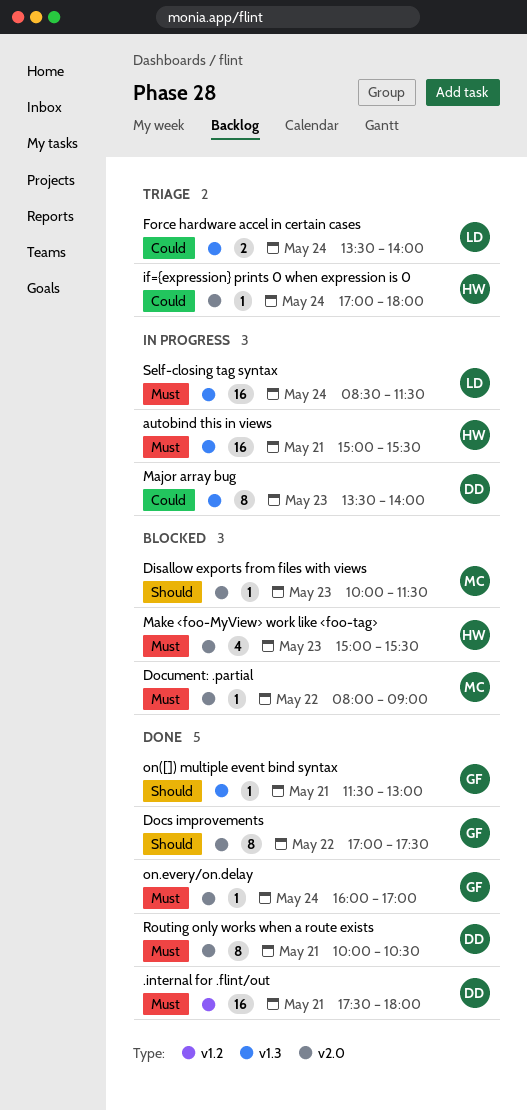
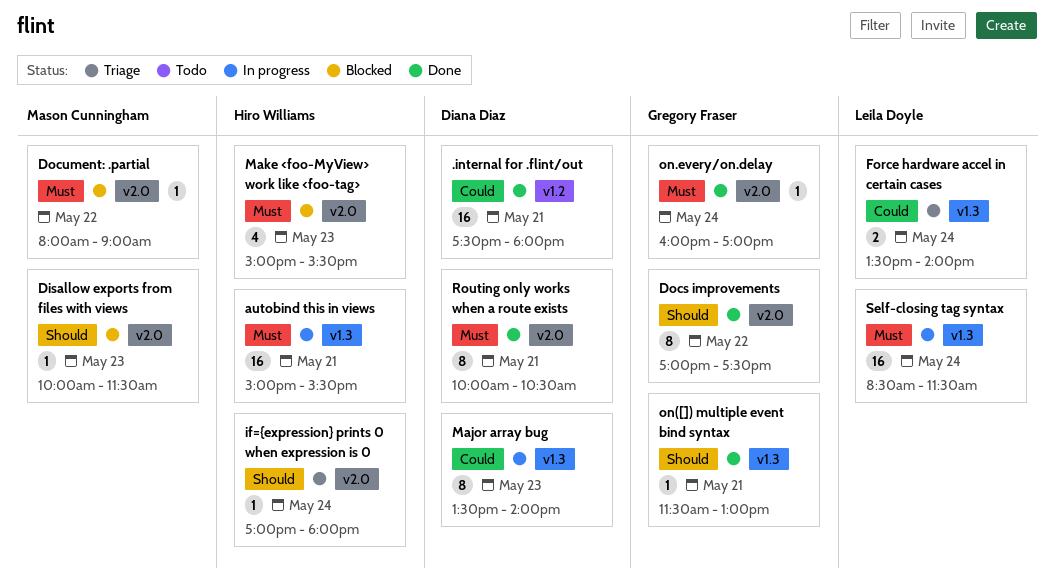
.internal for .flint/out, priority: Must -> Could
if={expression} prints 0 when expression is 0, priority: Could -> Should

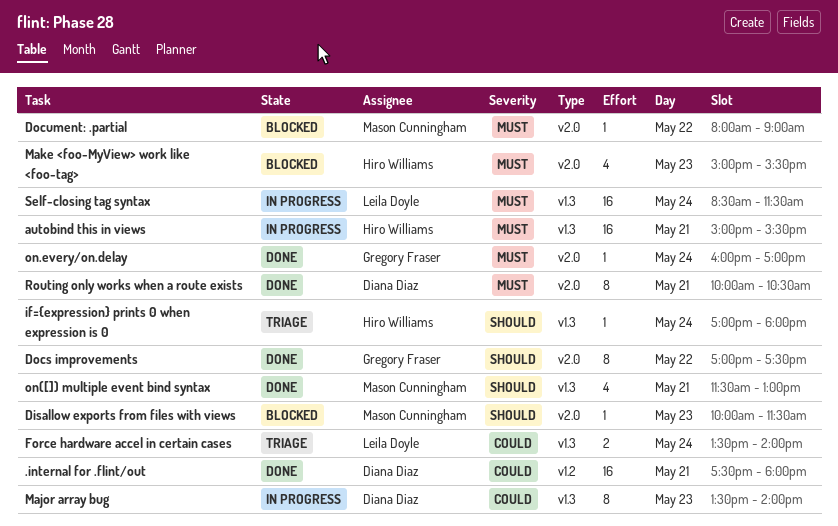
if={expression} prints 0 when expression is 0, label: v2.0 -> v1.3
on([]) multiple event bind syntax, owner: Gregory Fraser -> Mason Cunningham
on([]) multiple event bind syntax, estimate: 1 -> 4

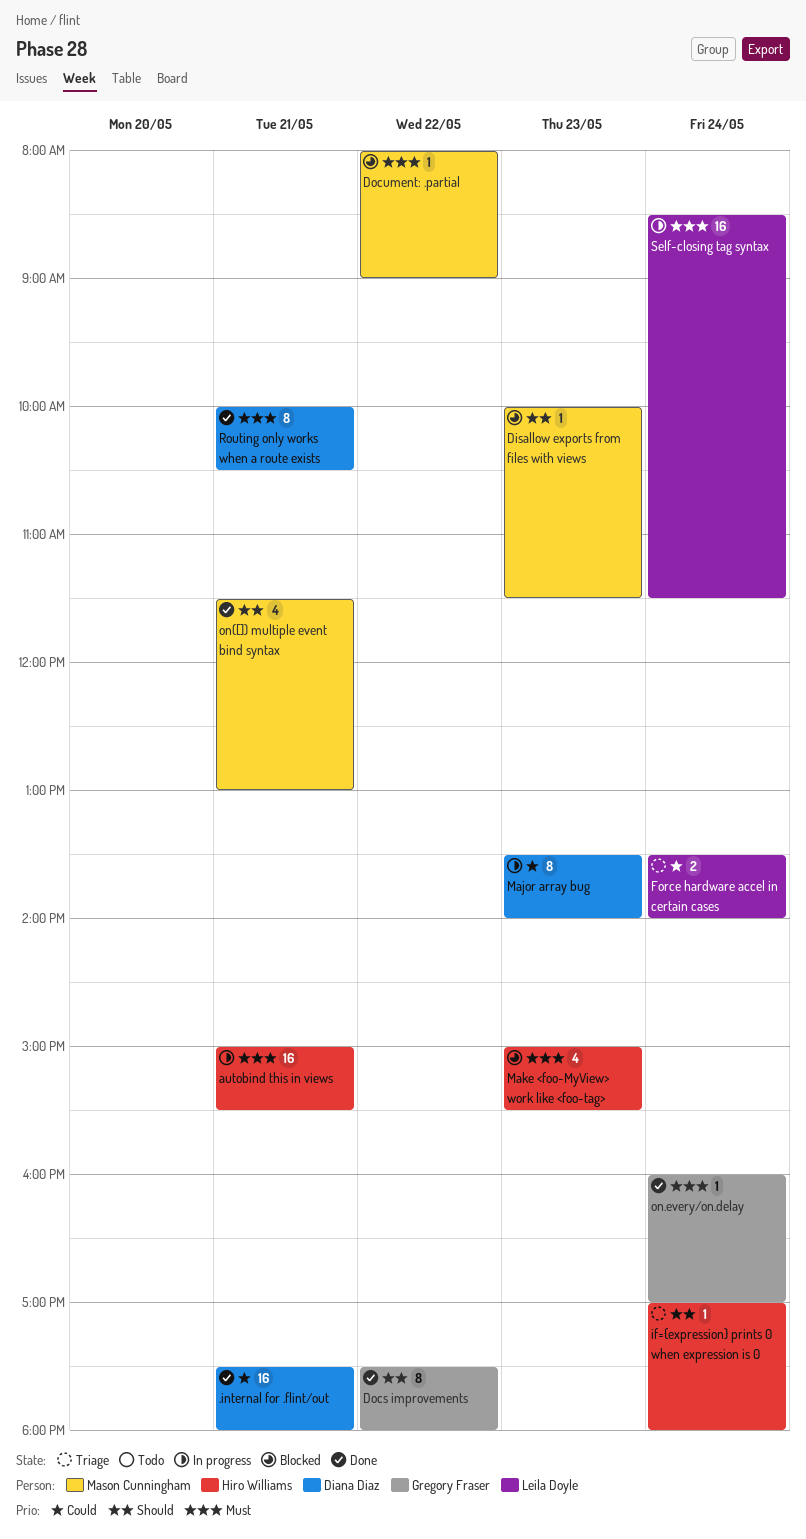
Docs improvements, begins: 17:00 -> 17:30
Docs improvements, ends: 17:30 -> 18:00

